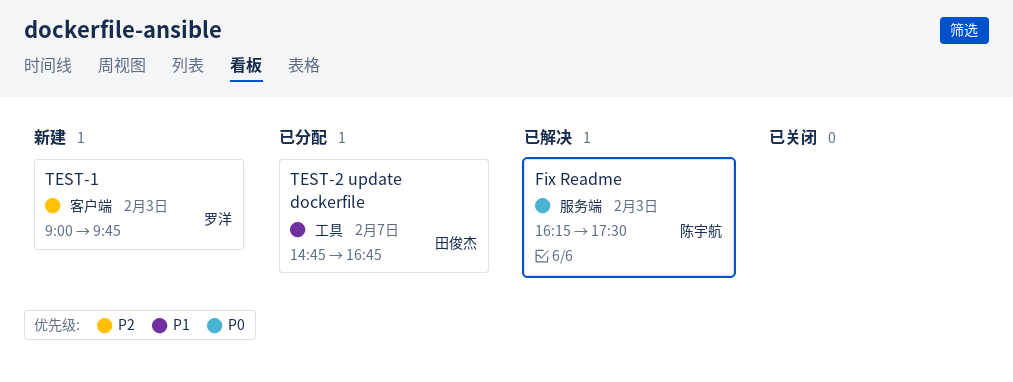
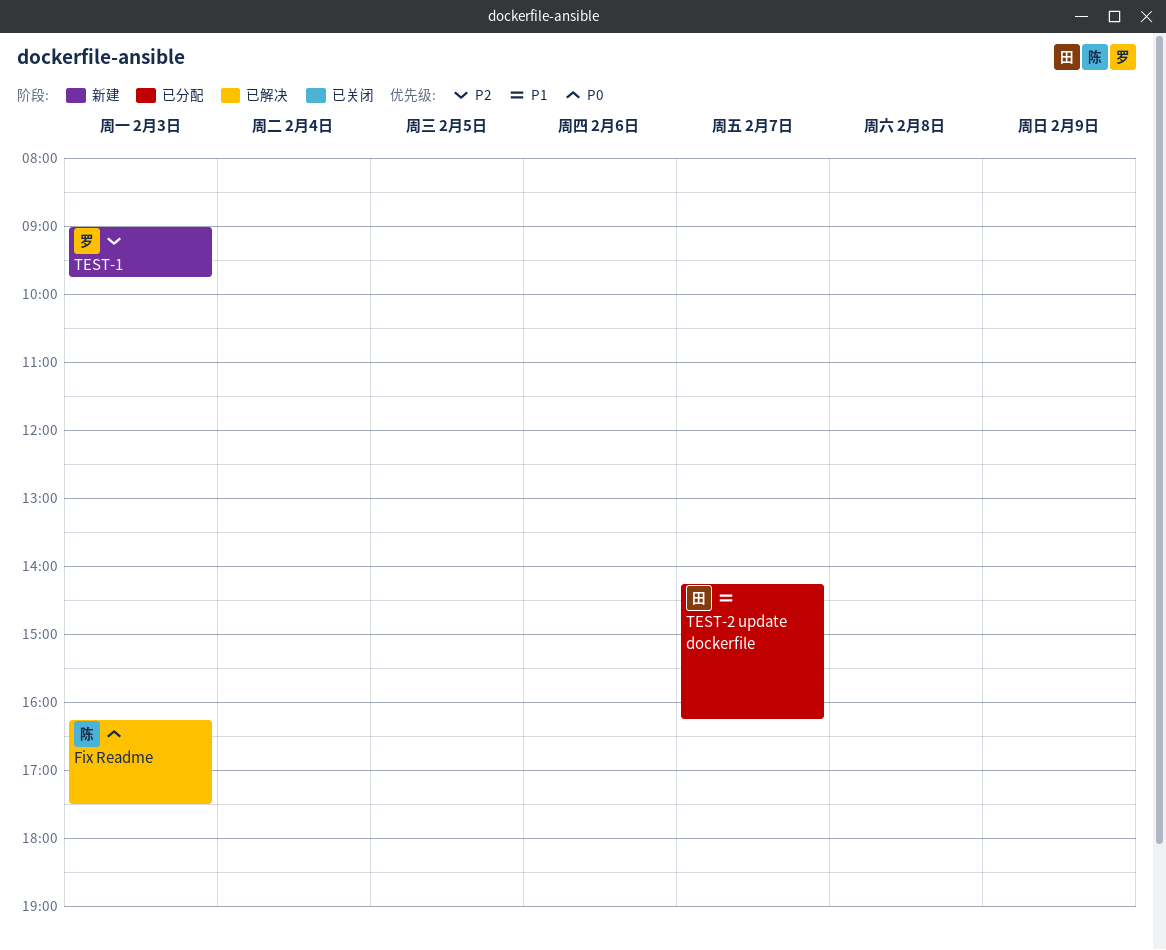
TEST-2 update dockerfile, begins: 14:45 -> 14:15
TEST-2 update dockerfile, ends: 16:45 -> 16:15

